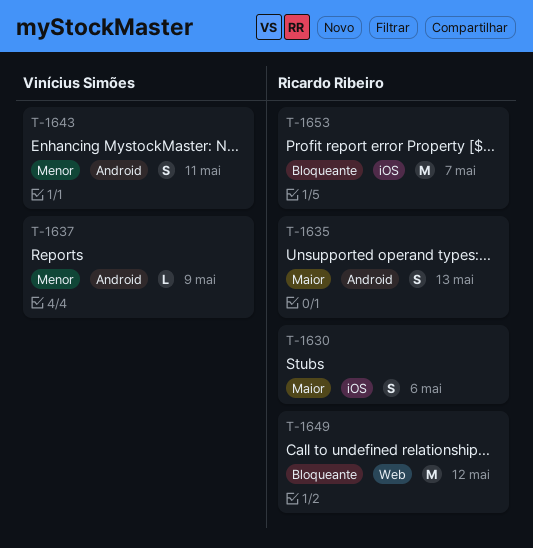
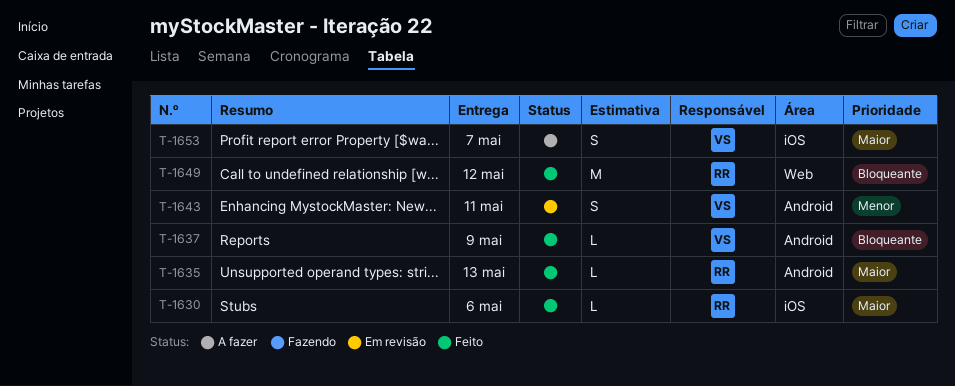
T-1630, estimate: S -> L
T-1635, estimate: S -> L
T-1637, priority: Menor -> Bloqueante
T-1653, owner: Ricardo Ribeiro -> Vinícius Simões
T-1653, priority: Bloqueante -> Maior
T-1653, estimate: M -> S

